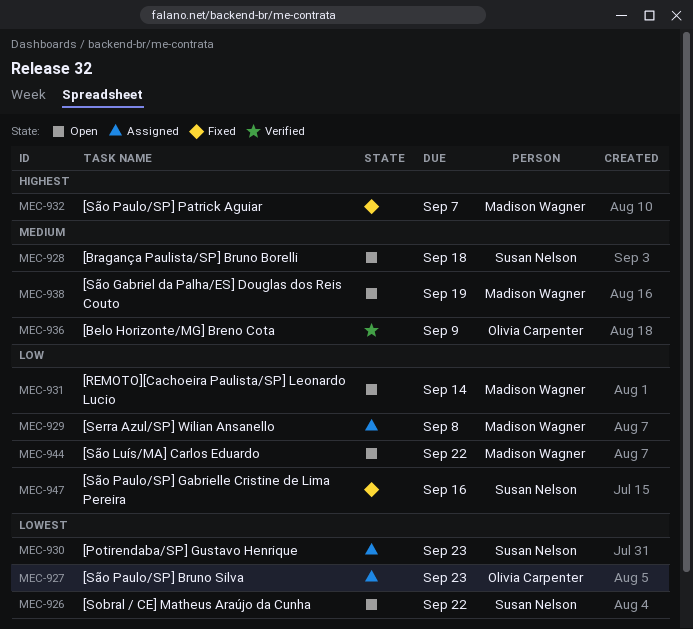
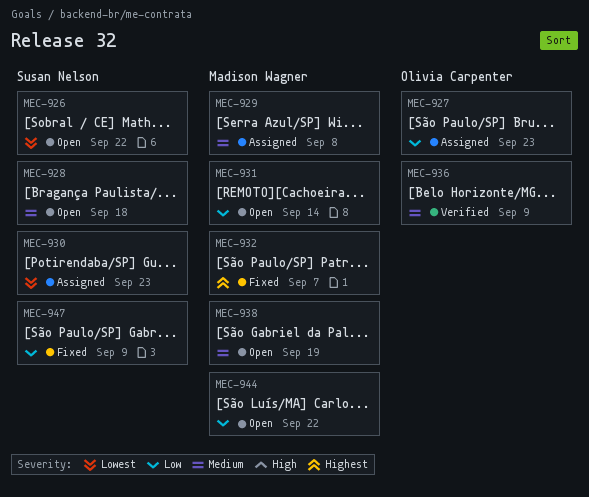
MEC-927, priority: Lowest -> Low
MEC-929, priority: Low -> Medium
MEC-947, due: Sep 16 -> Sep 9

